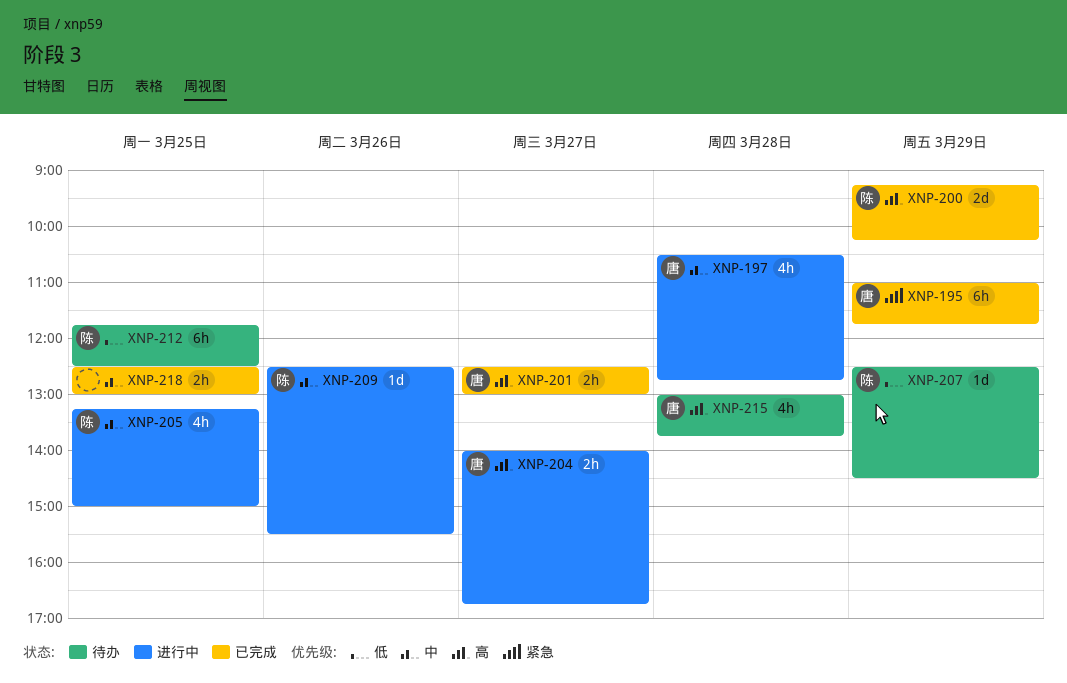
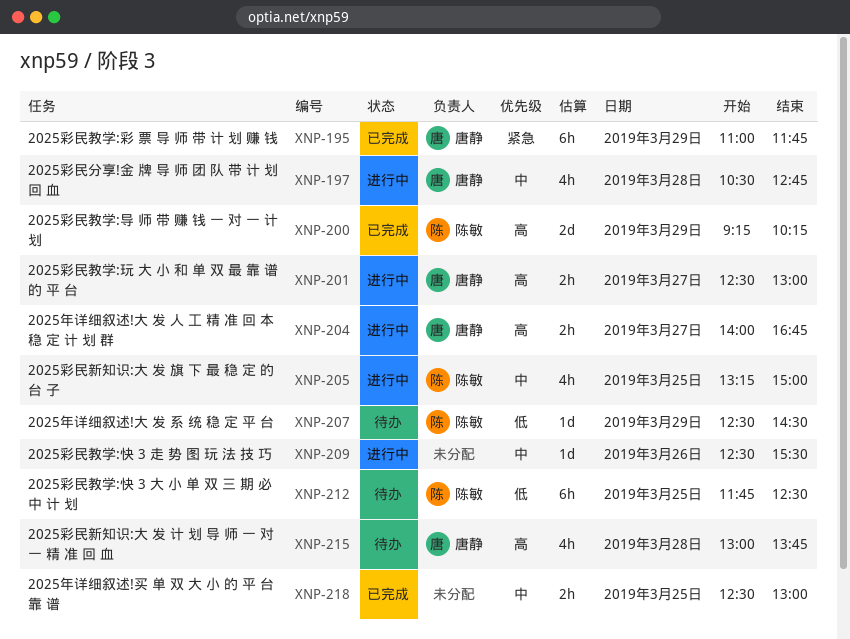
XNP-201, status: 已完成 -> 进行中
XNP-209, owner: 陈敏 -> none

